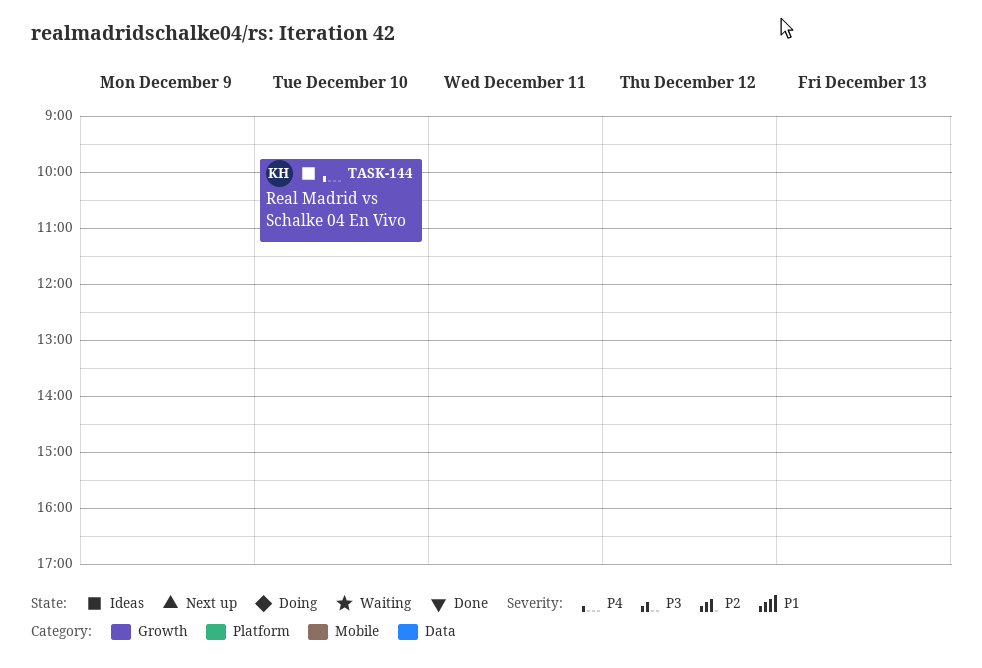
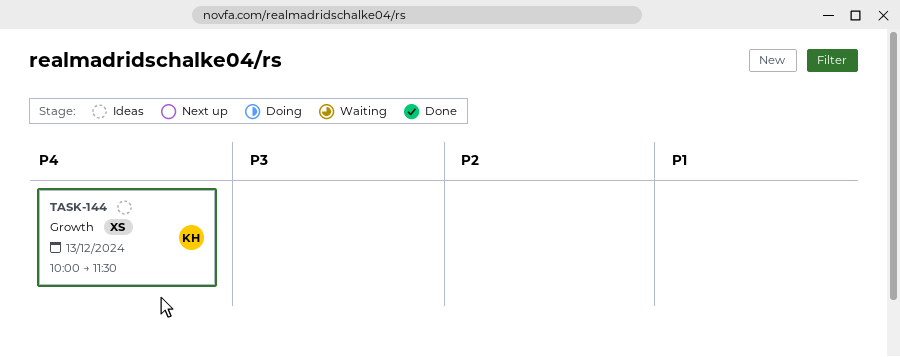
TASK-144, day: Dec 10 -> Dec 13
TASK-144, begins: 09:45 -> 10:00
TASK-144, ends: 11:15 -> 11:30

